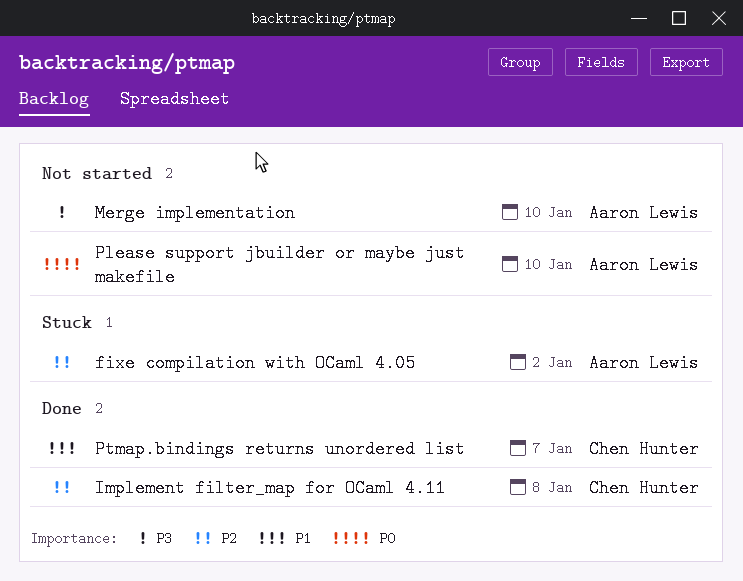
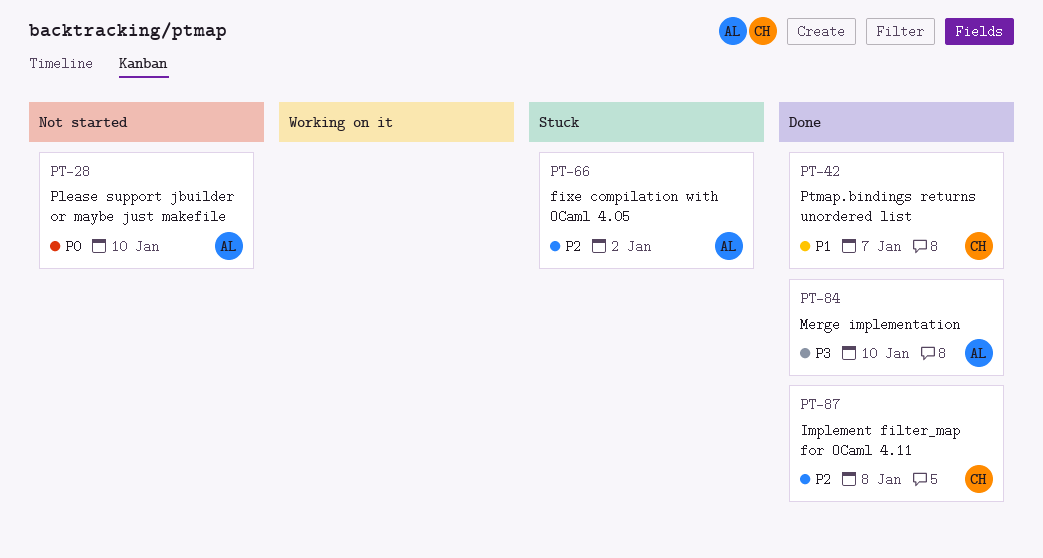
Merge implementation, status: Not started -> Done

